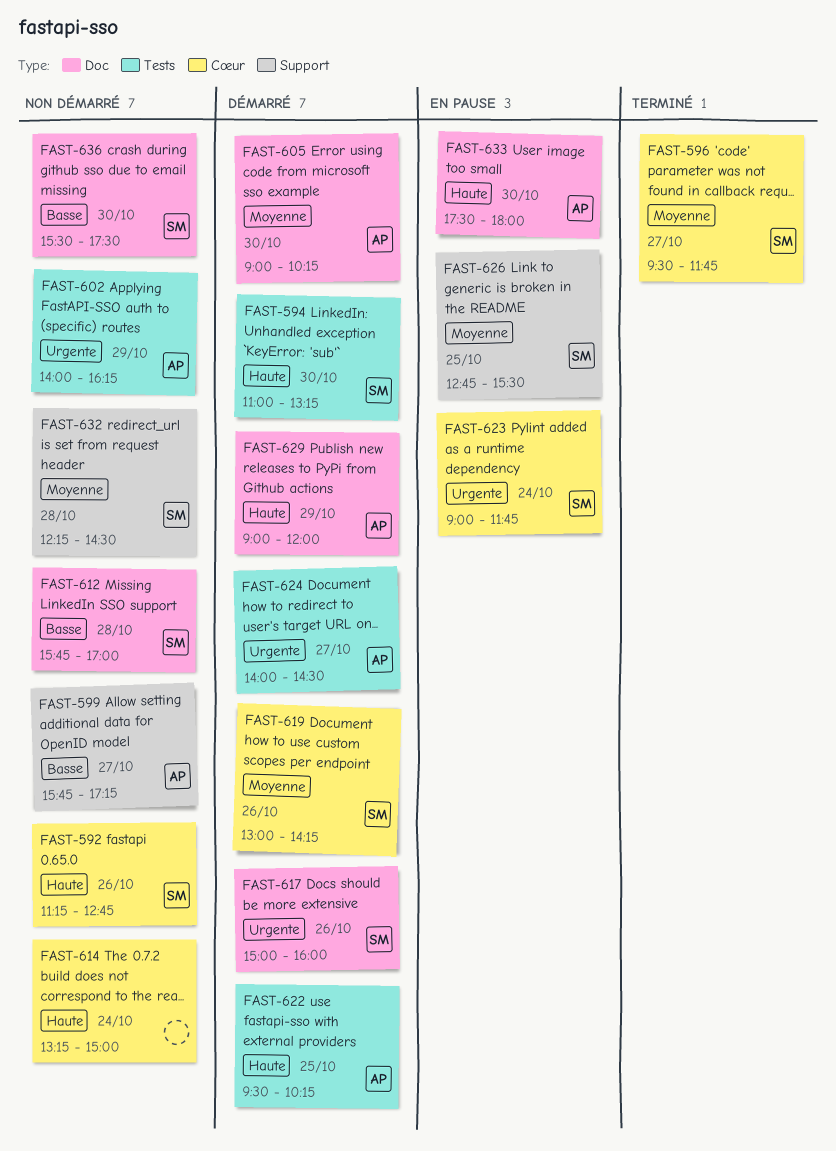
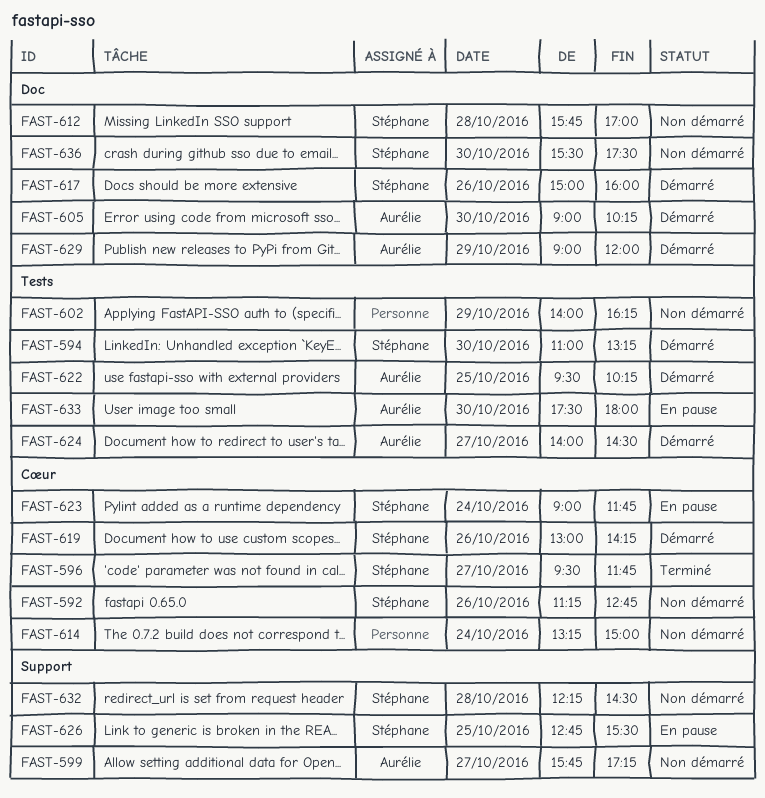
FAST-602, owner: Aurélie -> none
FAST-633, label: Doc -> Tests

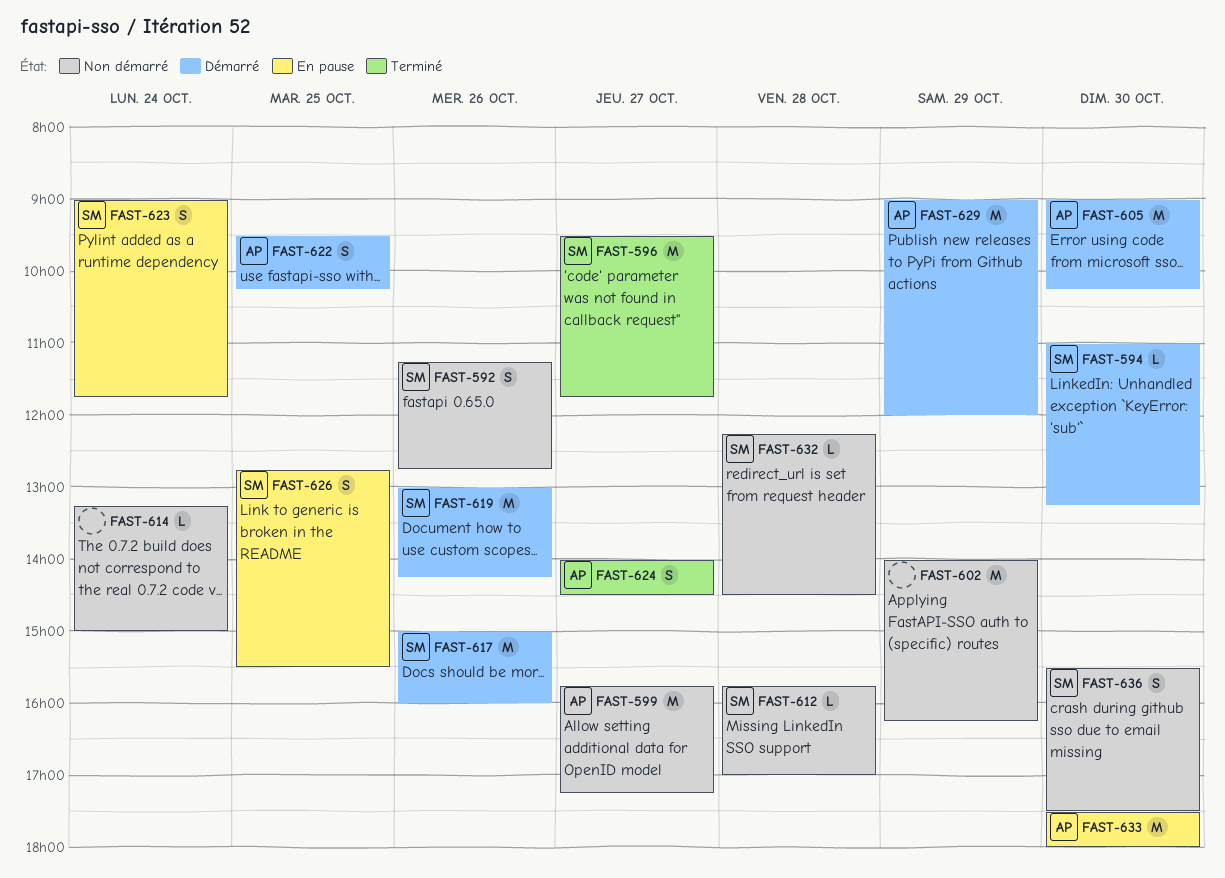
FAST-624, status: Démarré -> Terminé

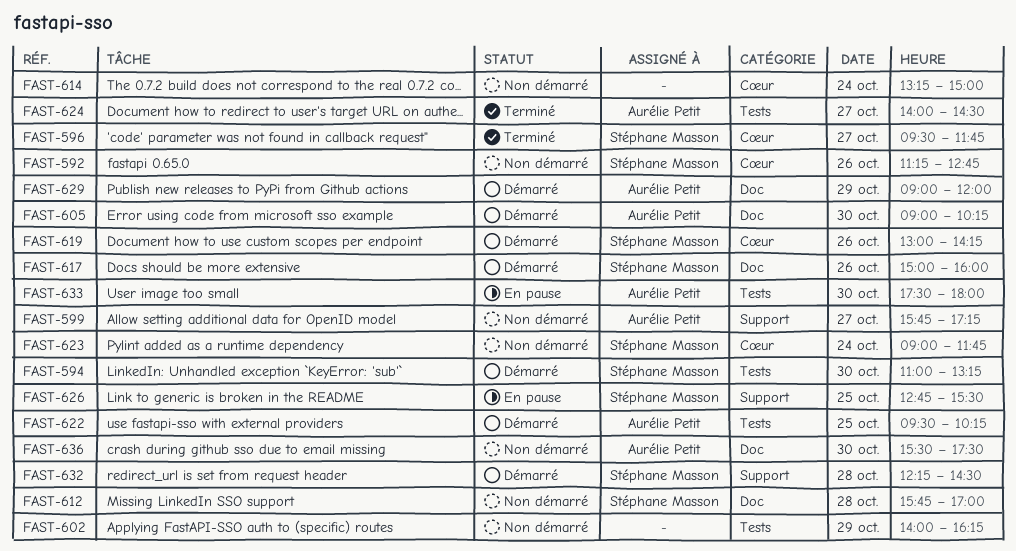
FAST-623, status: En pause -> Non démarré
FAST-632, status: Non démarré -> Démarré
FAST-636, owner: Stéphane Masson -> Aurélie Petit

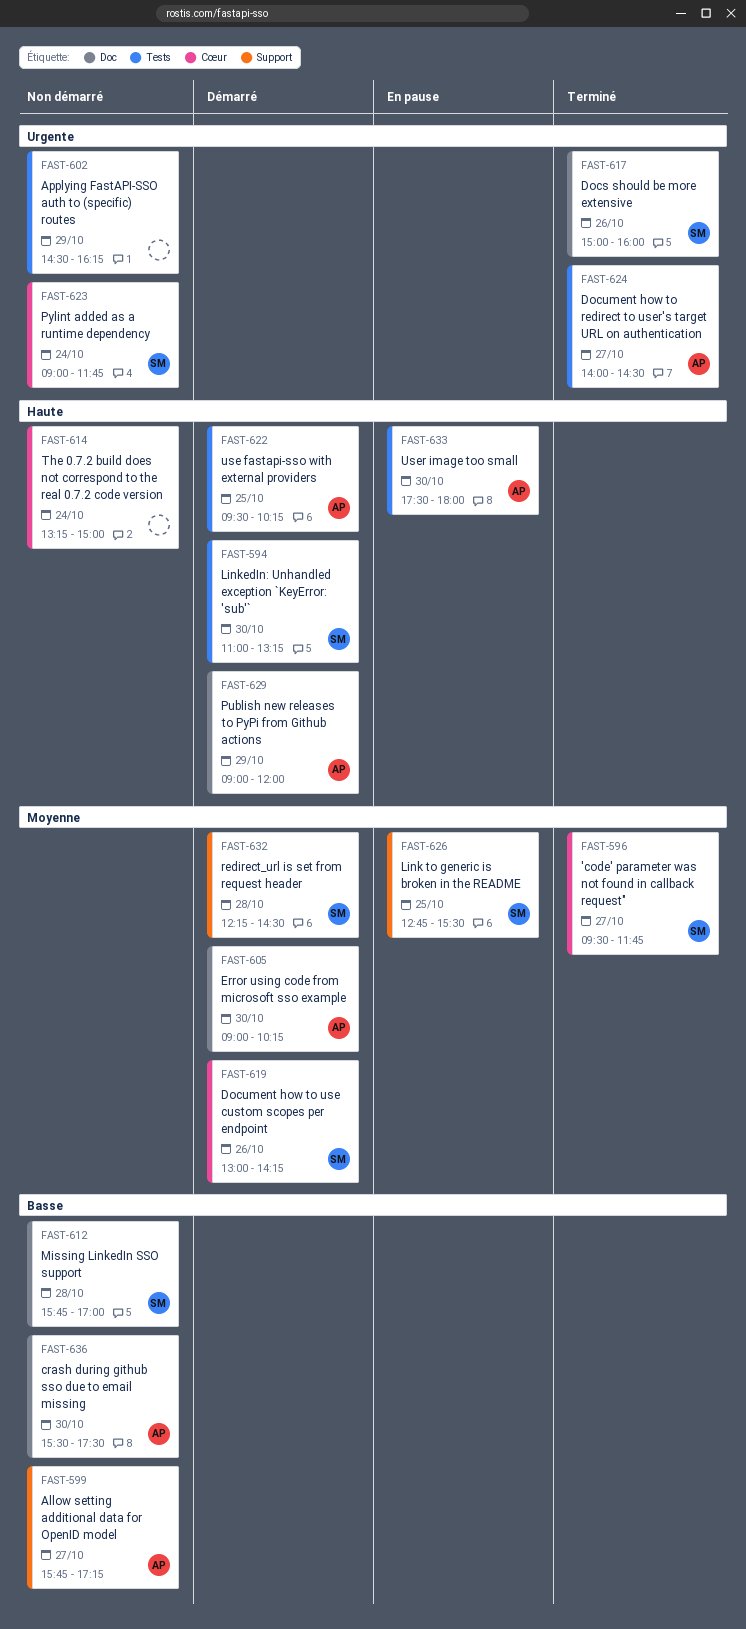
FAST-592: present -> none
FAST-602, begins: 14:00 -> 14:30
FAST-617, status: Démarré -> Terminé

